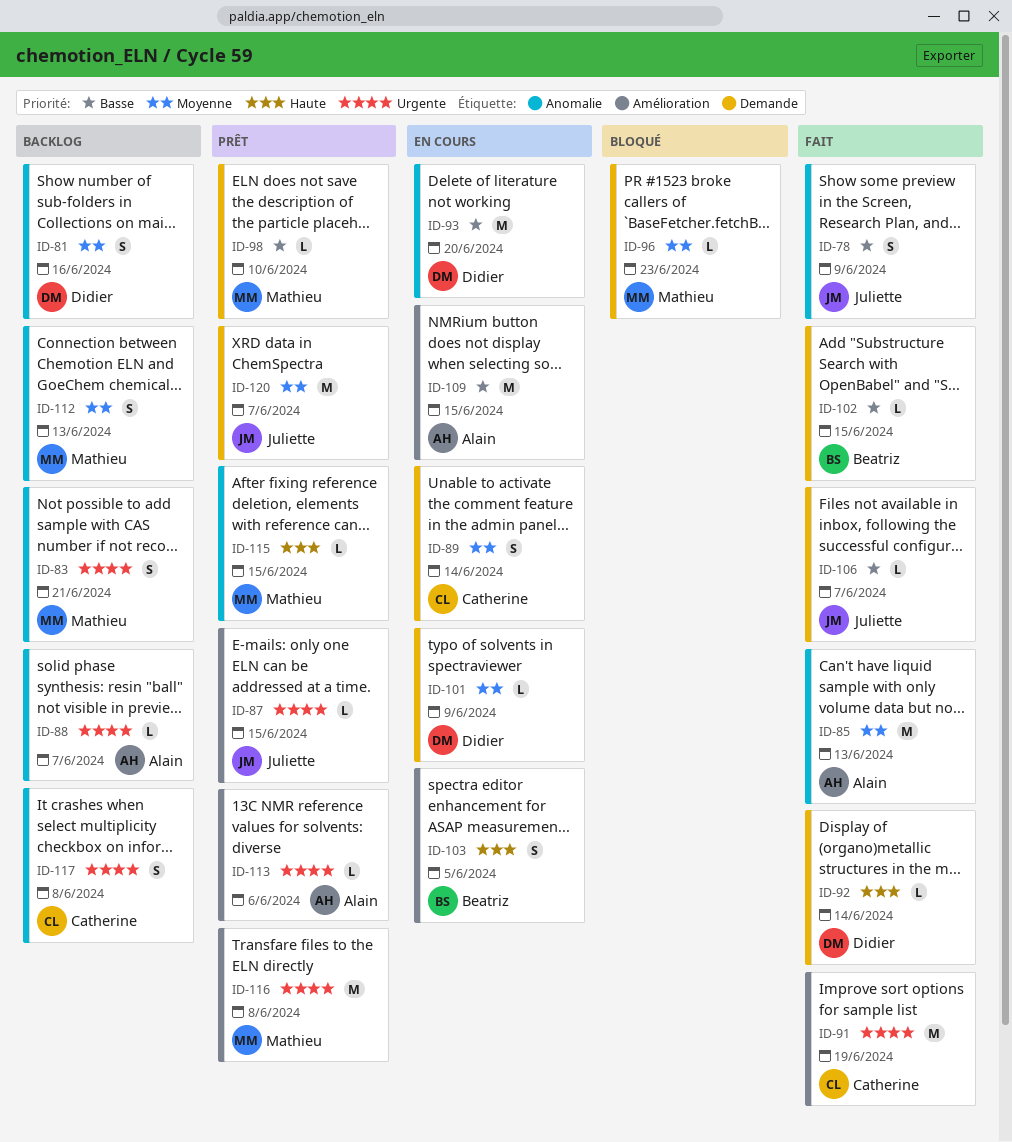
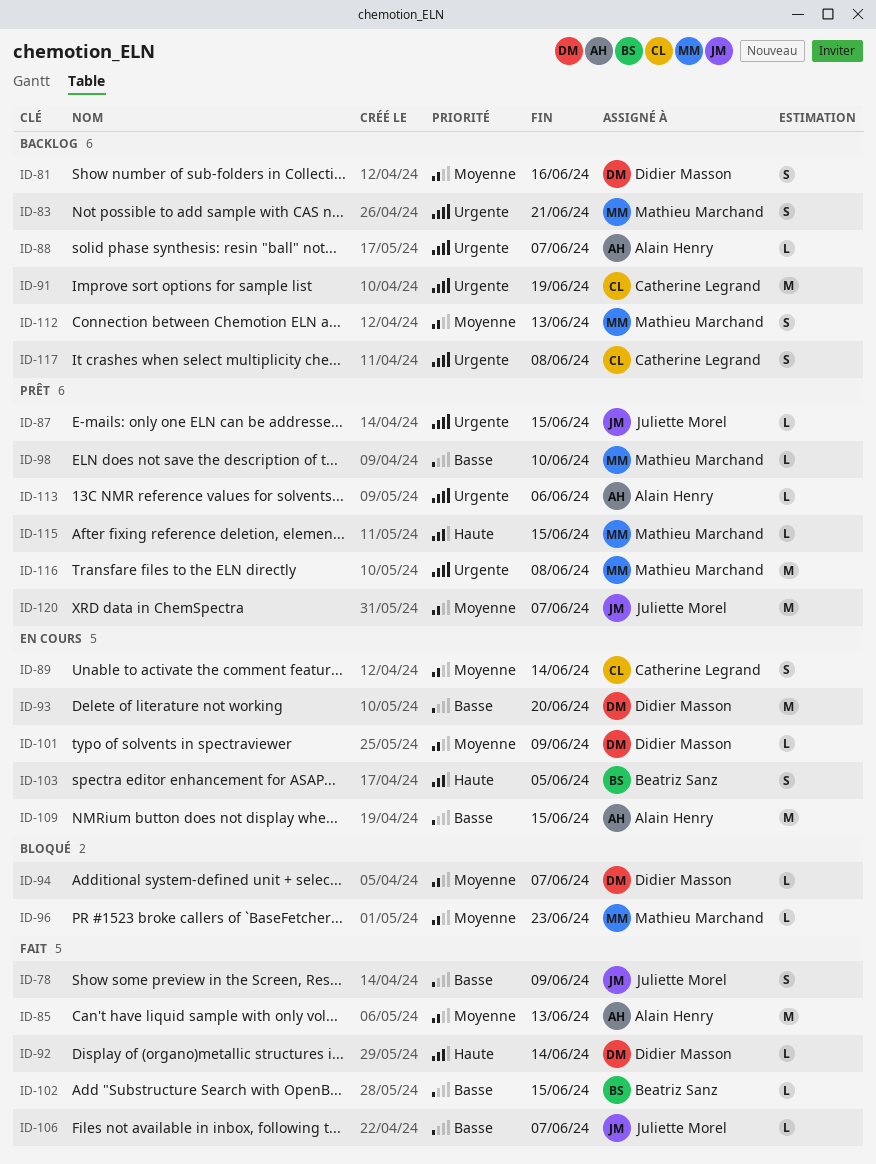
ID-91, status: Fait -> Backlog
ID-94: none -> present

